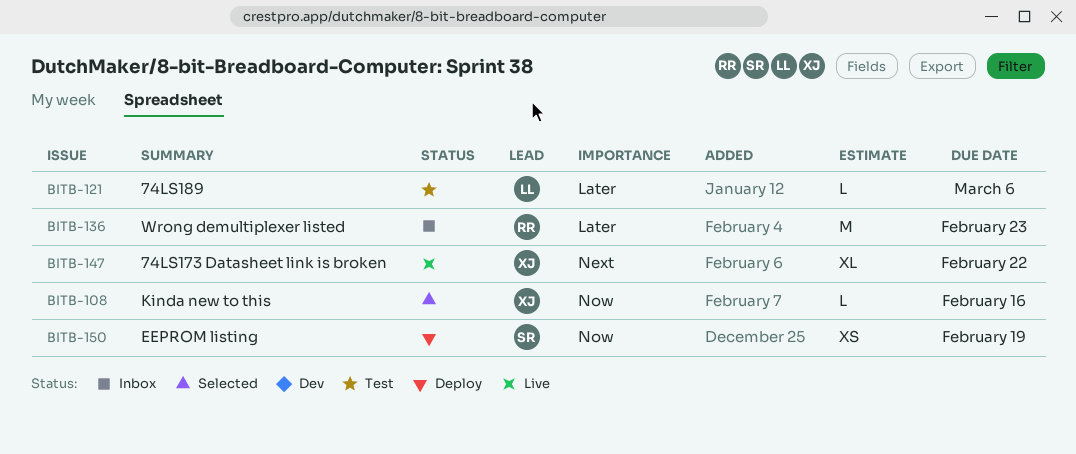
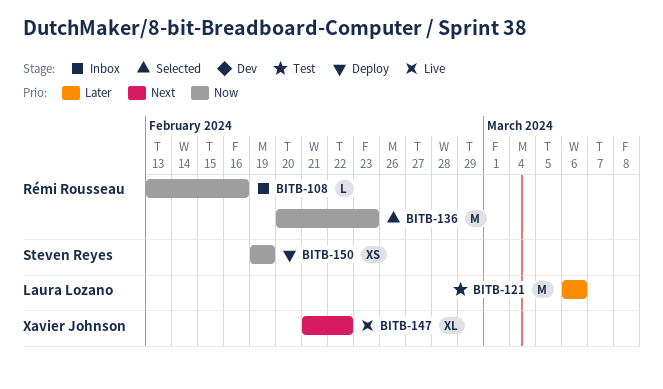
BITB-108, status: Selected -> Inbox
BITB-108, owner: Xavier Johnson -> Rémi Rousseau
BITB-121, estimate: L -> M
BITB-136, status: Inbox -> Selected
BITB-136, priority: Later -> Now

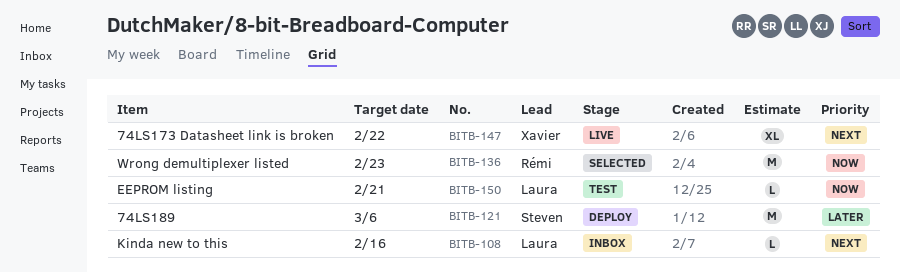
BITB-108, owner: Rémi Rousseau -> Laura Lozano
BITB-108, priority: Now -> Next
BITB-121, status: Test -> Deploy
BITB-121, owner: Laura Lozano -> Steven Reyes
BITB-150, status: Deploy -> Test
BITB-150, owner: Steven Reyes -> Laura Lozano
BITB-150, estimate: XS -> L
BITB-150, due: Feb 19 -> Feb 21

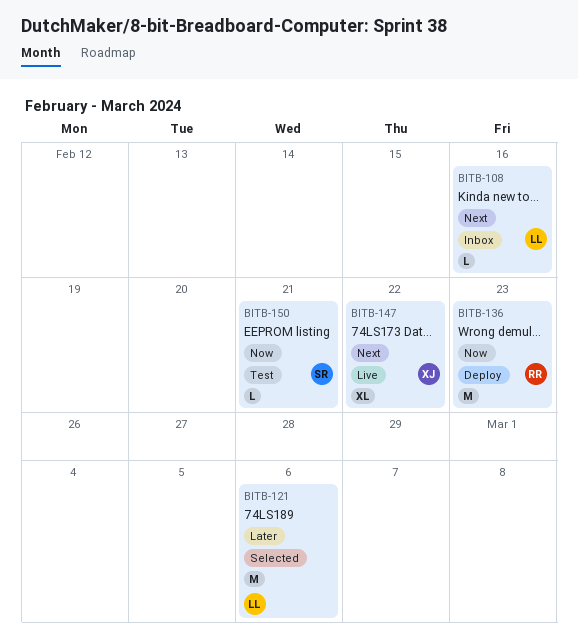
BITB-121, status: Deploy -> Selected
BITB-121, owner: Steven -> Laura
BITB-136, status: Selected -> Deploy
BITB-150, owner: Laura -> Steven

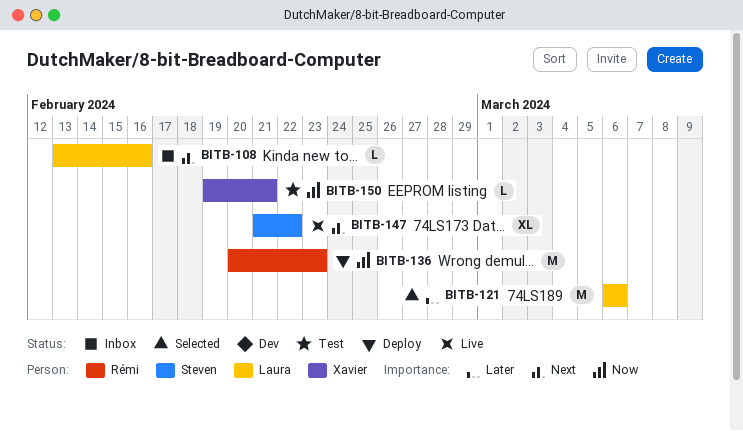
BITB-147, owner: Xavier -> Steven
BITB-150, owner: Steven -> Xavier

